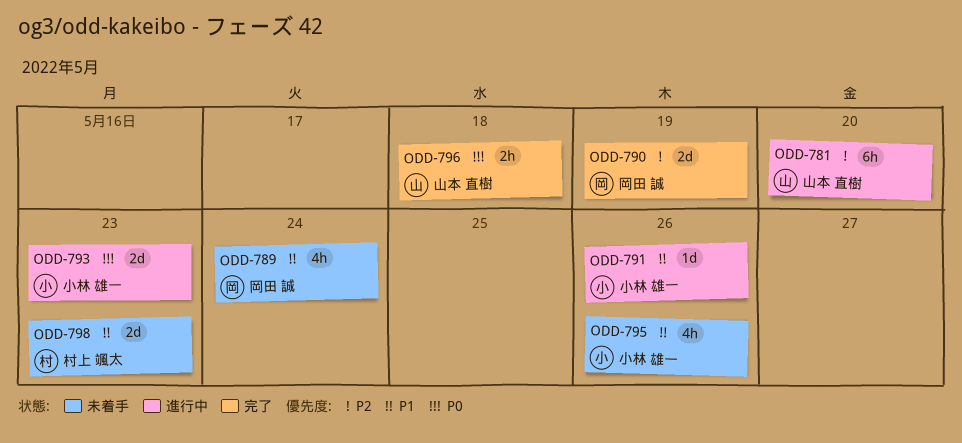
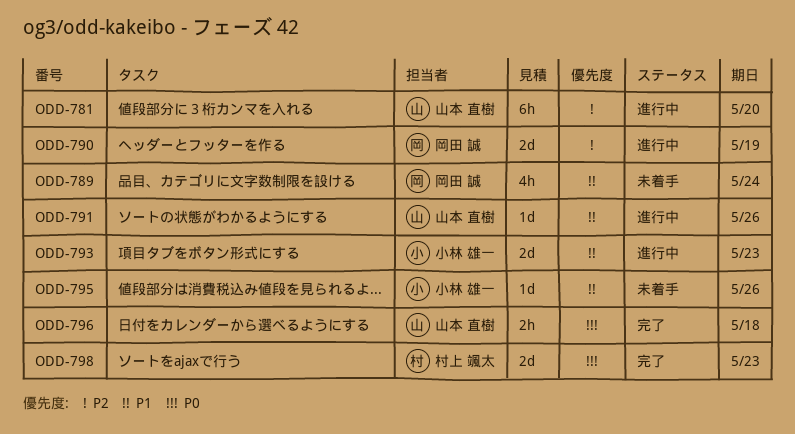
ODD-790, status: 完了 -> 進行中
ODD-791, owner: 小林 雄一 -> 山本 直樹
ODD-793, priority: P0 -> P1
ODD-795, estimate: 4h -> 1d
ODD-798, status: 未着手 -> 完了
ODD-798, priority: P1 -> P0

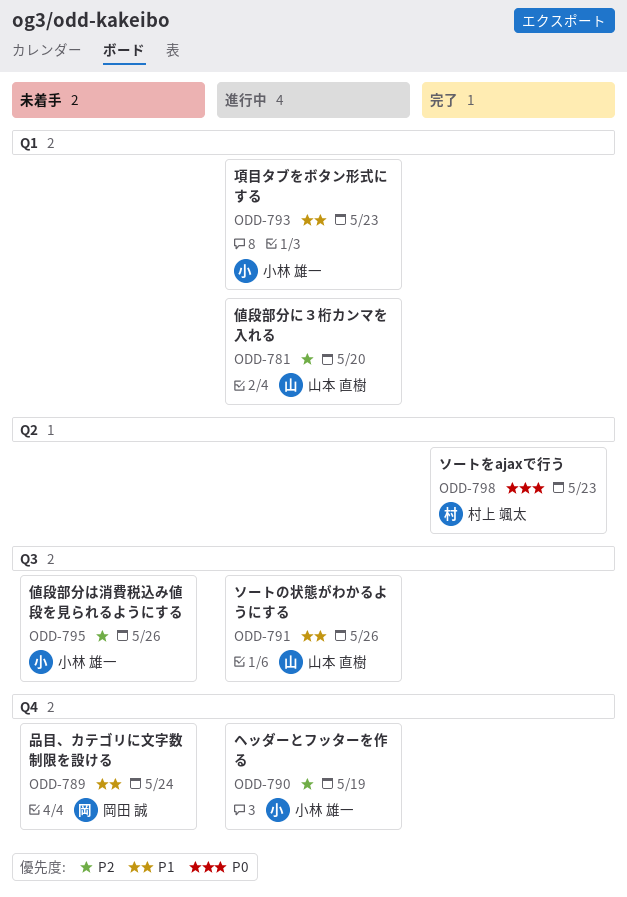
ODD-790, owner: 岡田 誠 -> 小林 雄一
ODD-795, priority: P1 -> P2
ODD-796: present -> none

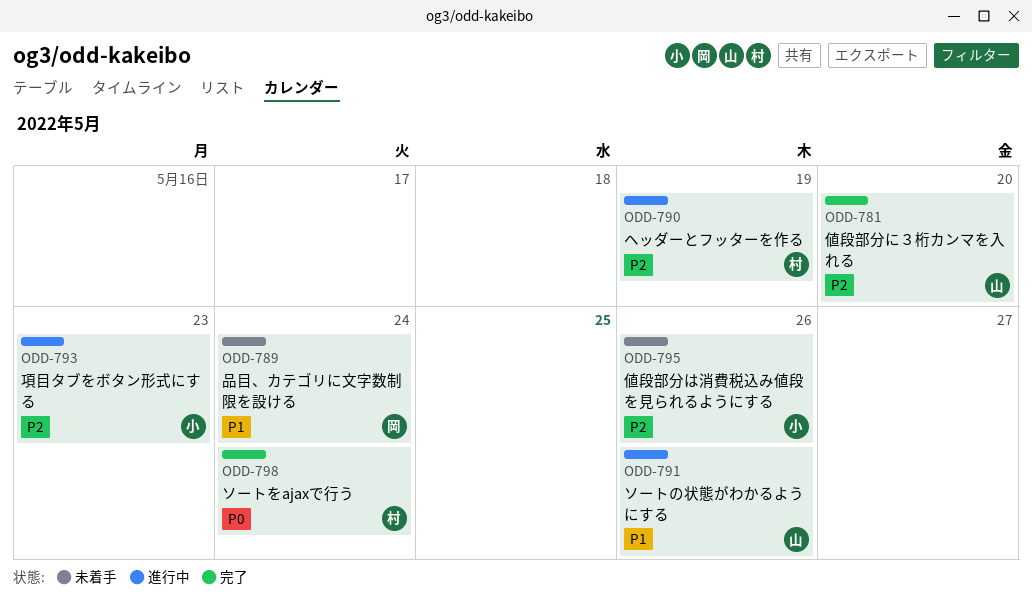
ODD-781, status: 進行中 -> 完了
ODD-790, owner: 小林 雄一 -> 村上 颯太
ODD-793, priority: P1 -> P2
ODD-798, due: May 23 -> May 24

